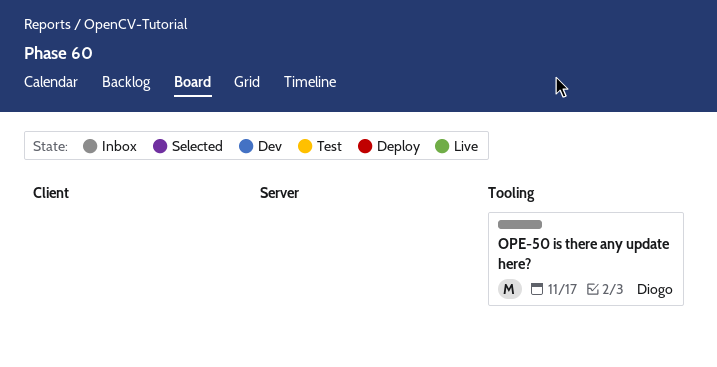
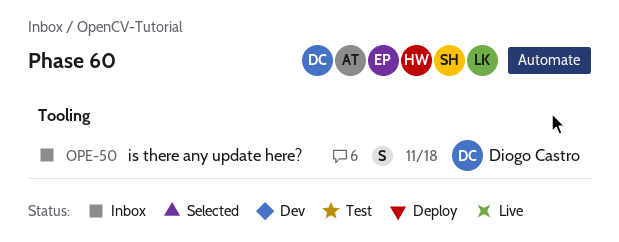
OPE-50, estimate: M -> S
OPE-50, due: Nov 17 -> Nov 18

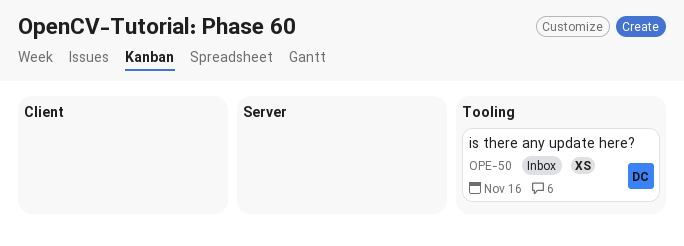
OPE-50, estimate: S -> XS
OPE-50, due: Nov 18 -> Nov 16

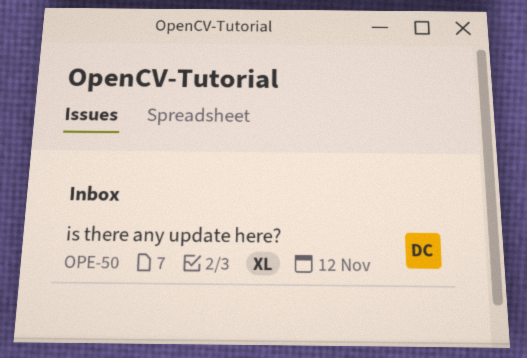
OPE-50, estimate: XS -> XL
OPE-50, due: Nov 16 -> Nov 12

